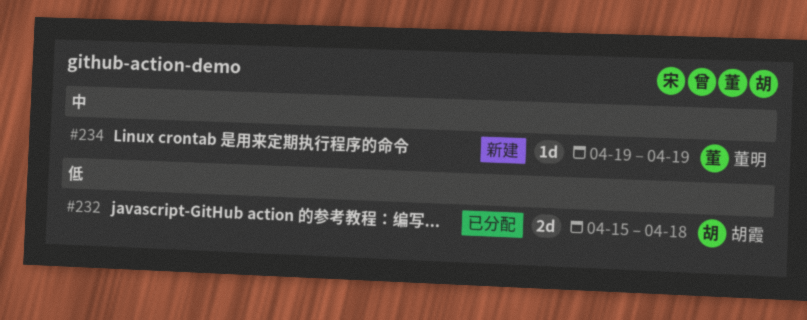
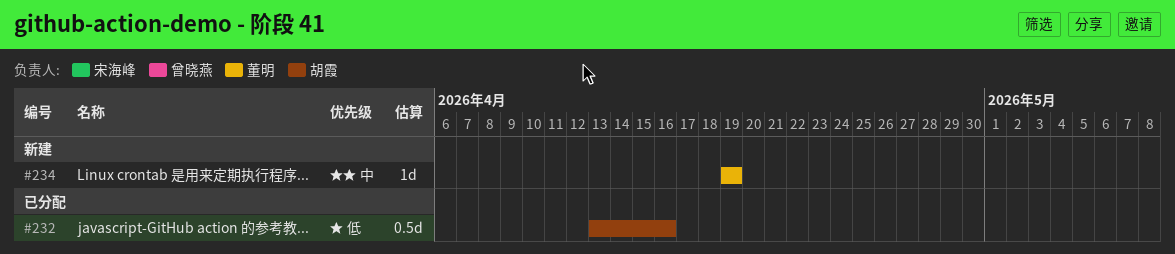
#232, estimate: 2d -> 0.5d
#232, start: Apr 15 -> Apr 13
#232, due: Apr 18 -> Apr 16

